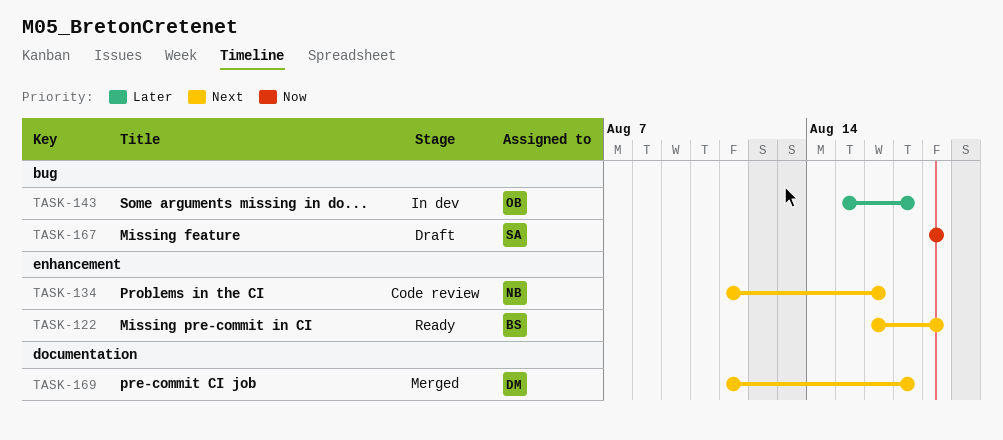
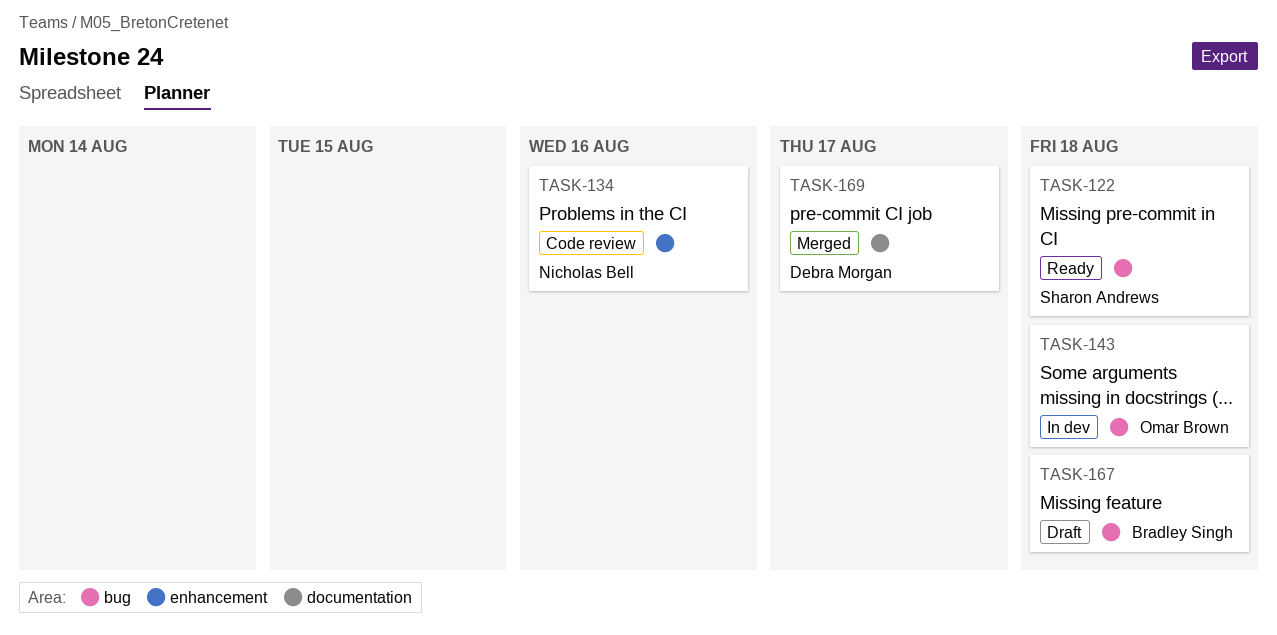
TASK-122, owner: Bradley Singh -> Sharon Andrews
TASK-122, label: enhancement -> bug
TASK-143, due: Aug 17 -> Aug 18
TASK-167, owner: Sharon Andrews -> Bradley Singh

